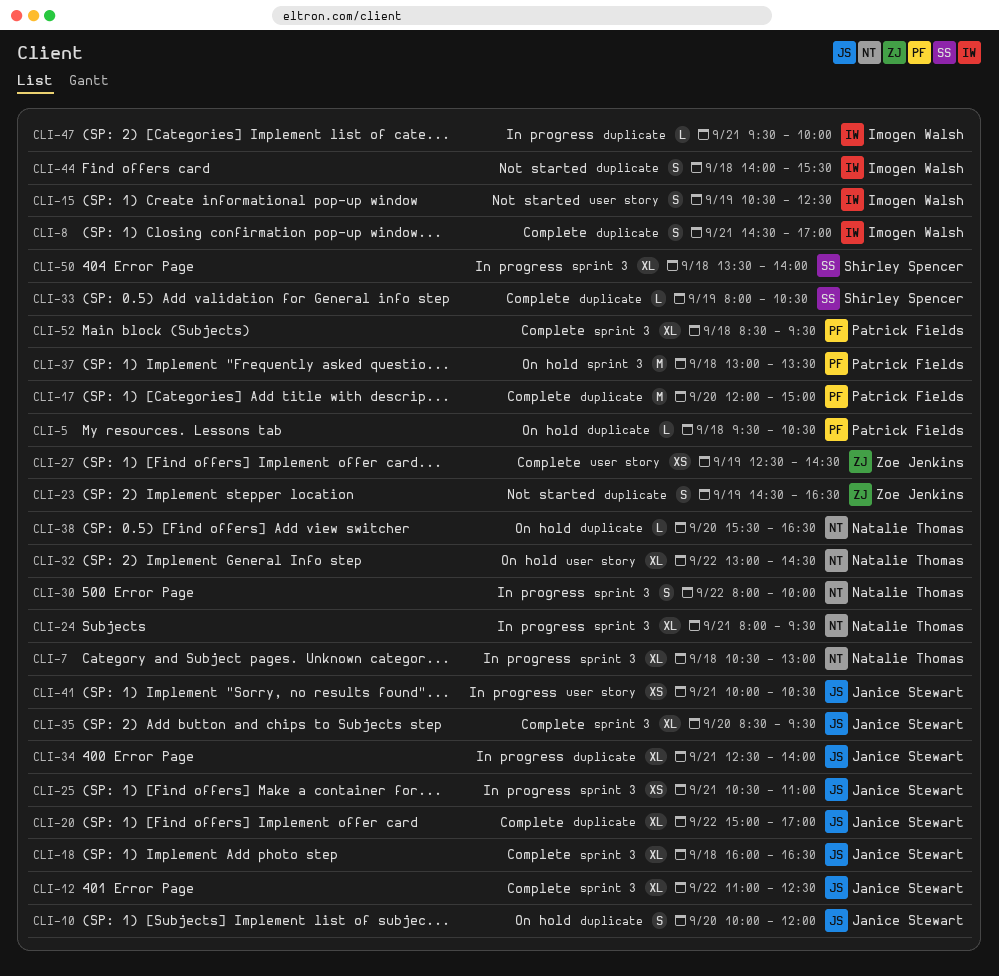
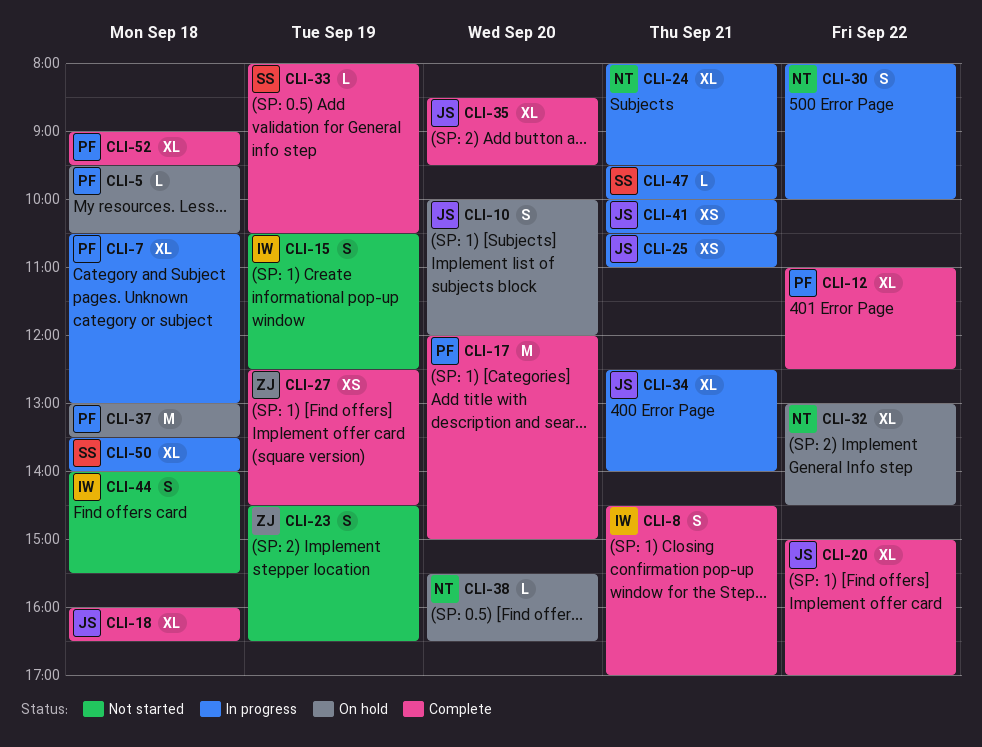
CLI-7, owner: Natalie Thomas -> Patrick Fields
CLI-12, owner: Janice Stewart -> Patrick Fields
CLI-47, owner: Imogen Walsh -> Shirley Spencer
CLI-52, begins: 08:30 -> 09:00

